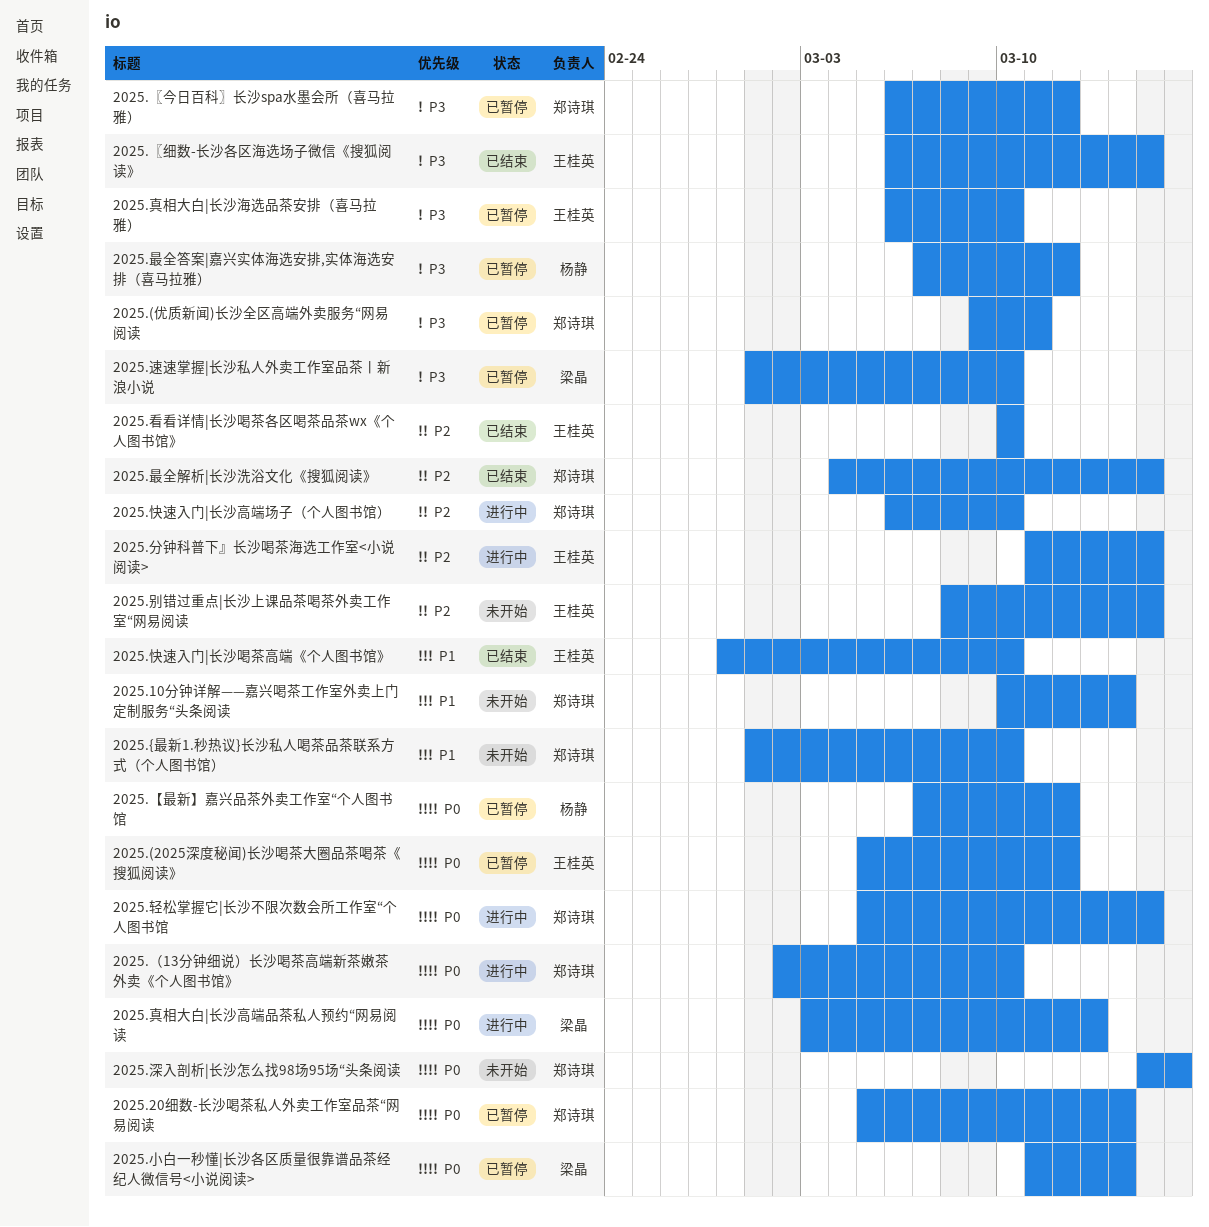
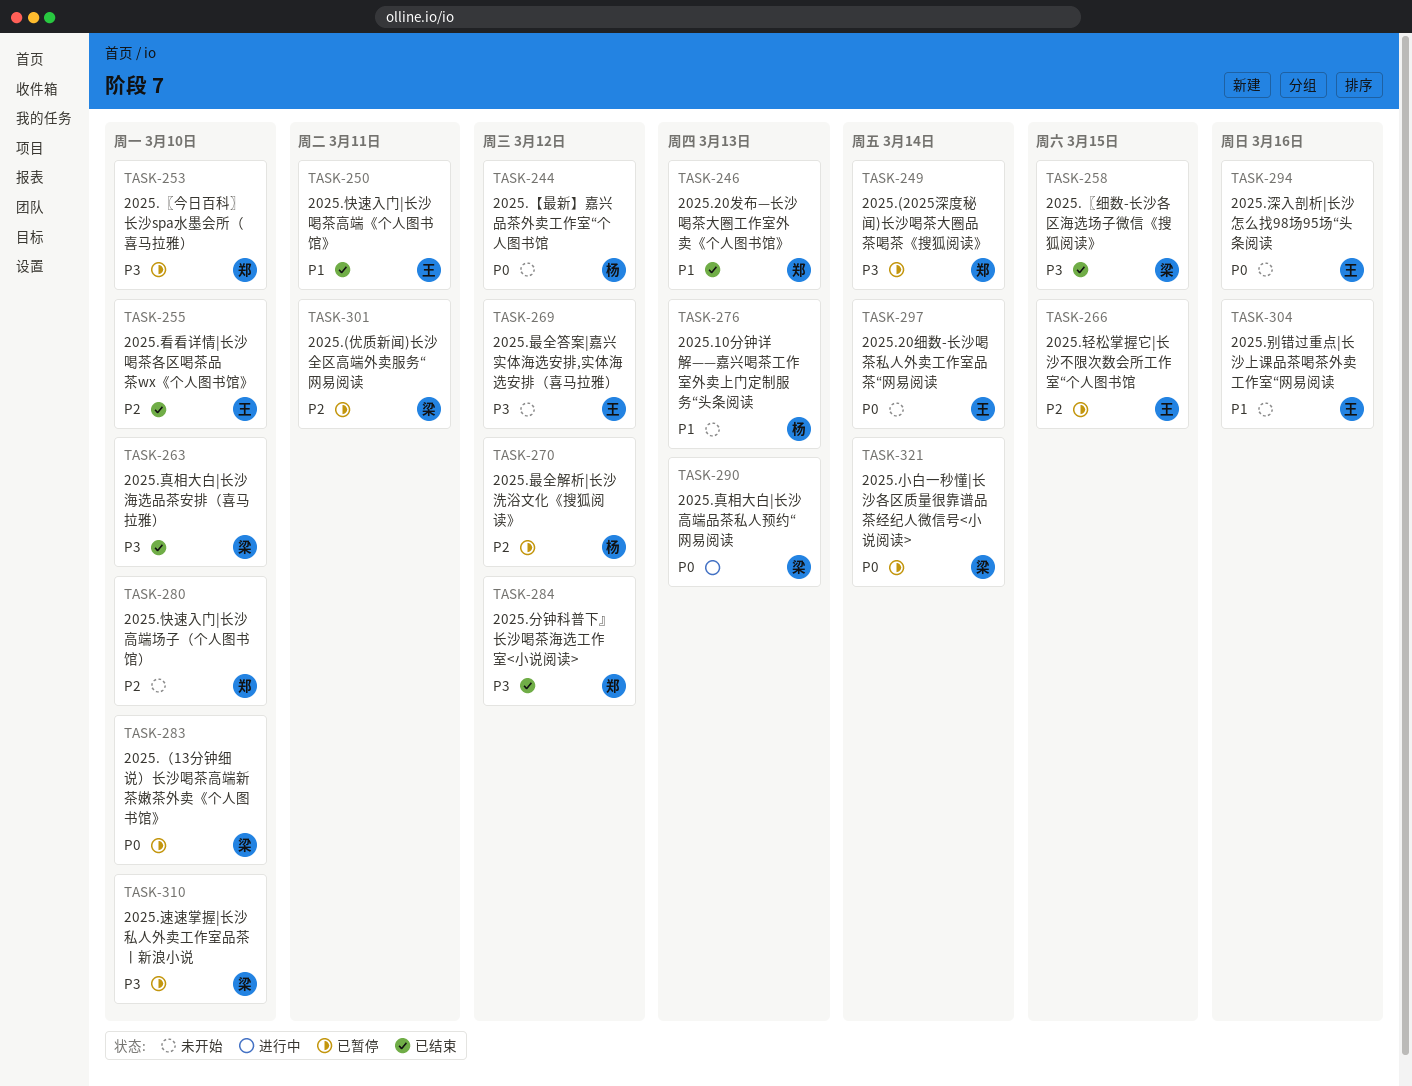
2025.(2025深度秘闻)长沙喝茶大圈品茶喝茶《搜狐阅读》, owner: 王桂英 -> 郑诗琪
2025.(2025深度秘闻)长沙喝茶大圈品茶喝茶《搜狐阅读》, priority: P0 -> P3
2025.(2025深度秘闻)长沙喝茶大圈品茶喝茶《搜狐阅读》, due: Mar 12 -> Mar 14
2025.(优质新闻)长沙全区高端外卖服务“网易阅读, owner: 郑诗琪 -> 梁晶
2025.(优质新闻)长沙全区高端外卖服务“网易阅读, priority: P3 -> P2
2025.10分钟详解——嘉兴喝茶工作室外卖上门定制服务“头条阅读, owner: 郑诗琪 -> 杨静
2025.10分钟详解——嘉兴喝茶工作室外卖上门定制服务“头条阅读, due: Mar 14 -> Mar 13
2025.20发布—长沙喝茶大圈工作室外卖《个人图书馆》: none -> present
2025.20细数-长沙喝茶私人外卖工作室品茶“网易阅读, status: 已暂停 -> 未开始
2025.20细数-长沙喝茶私人外卖工作室品茶“网易阅读, owner: 郑诗琪 -> 王桂英
2025.{最新1.秒热议}长沙私人喝茶品茶联系方式（个人图书馆）: present -> none
2025.【最新】嘉兴品茶外卖工作室“个人图书馆, status: 已暂停 -> 未开始
2025.〖今日百科〗长沙spa水墨会所（喜马拉雅）, due: Mar 12 -> Mar 10
2025.〖细数-长沙各区海选场子微信《搜狐阅读》, owner: 王桂英 -> 梁晶
2025.分钟科普下』长沙喝茶海选工作室<小说阅读>, status: 进行中 -> 已结束
2025.分钟科普下』长沙喝茶海选工作室<小说阅读>, owner: 王桂英 -> 郑诗琪
2025.分钟科普下』长沙喝茶海选工作室<小说阅读>, priority: P2 -> P3
2025.分钟科普下』长沙喝茶海选工作室<小说阅读>, due: Mar 15 -> Mar 12
2025.别错过重点|长沙上课品茶喝茶外卖工作室“网易阅读, priority: P2 -> P1
2025.别错过重点|长沙上课品茶喝茶外卖工作室“网易阅读, due: Mar 15 -> Mar 16
2025.快速入门|长沙喝茶高端《个人图书馆》, due: Mar 10 -> Mar 11
2025.快速入门|长沙高端场子（个人图书馆）, status: 进行中 -> 未开始
2025.最全答案|嘉兴实体海选安排,实体海选安排（喜马拉雅）, status: 已暂停 -> 未开始
2025.最全答案|嘉兴实体海选安排,实体海选安排（喜马拉雅）, owner: 杨静 -> 王桂英
2025.最全解析|长沙洗浴文化《搜狐阅读》, status: 已结束 -> 已暂停
2025.最全解析|长沙洗浴文化《搜狐阅读》, owner: 郑诗琪 -> 杨静
2025.最全解析|长沙洗浴文化《搜狐阅读》, due: Mar 15 -> Mar 12
2025.深入剖析|长沙怎么找98场95场“头条阅读, owner: 郑诗琪 -> 王桂英
2025.真相大白|长沙海选品茶安排（喜马拉雅）, status: 已暂停 -> 已结束
2025.真相大白|长沙海选品茶安排（喜马拉雅）, owner: 王桂英 -> 梁晶
2025.轻松掌握它|长沙不限次数会所工作室“个人图书馆, status: 进行中 -> 已暂停
2025.轻松掌握它|长沙不限次数会所工作室“个人图书馆, owner: 郑诗琪 -> 王桂英
2025.轻松掌握它|长沙不限次数会所工作室“个人图书馆, priority: P0 -> P2
2025.（13分钟细说）长沙喝茶高端新茶嫩茶外卖《个人图书馆》, status: 进行中 -> 已暂停
2025.（13分钟细说）长沙喝茶高端新茶嫩茶外卖《个人图书馆》, owner: 郑诗琪 -> 梁晶

